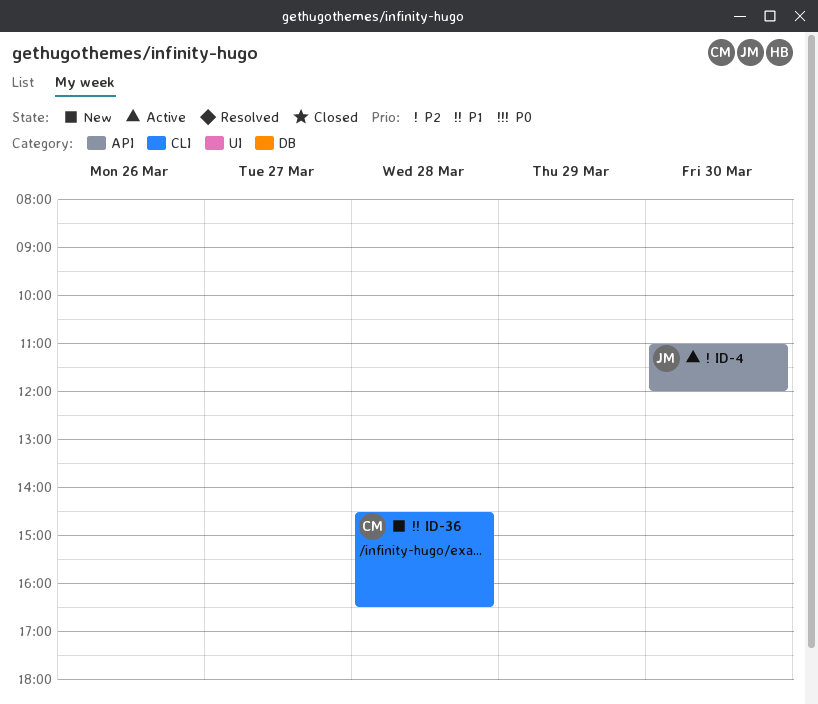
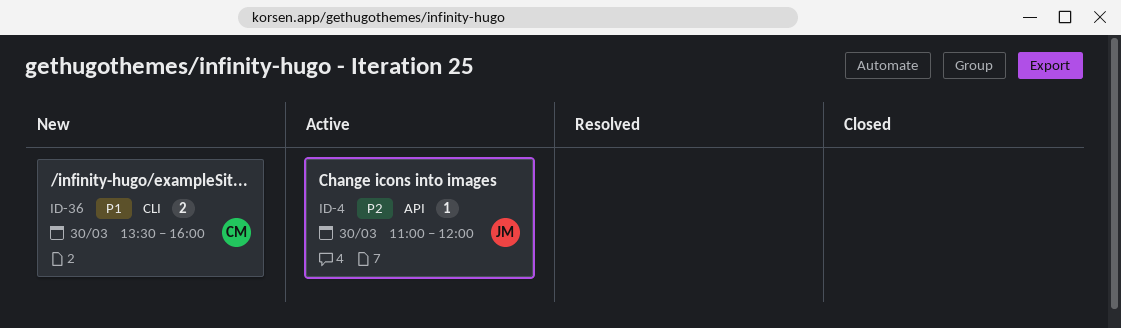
ID-36, day: Mar 28 -> Mar 30
ID-36, begins: 14:30 -> 13:30
ID-36, ends: 16:30 -> 16:00

